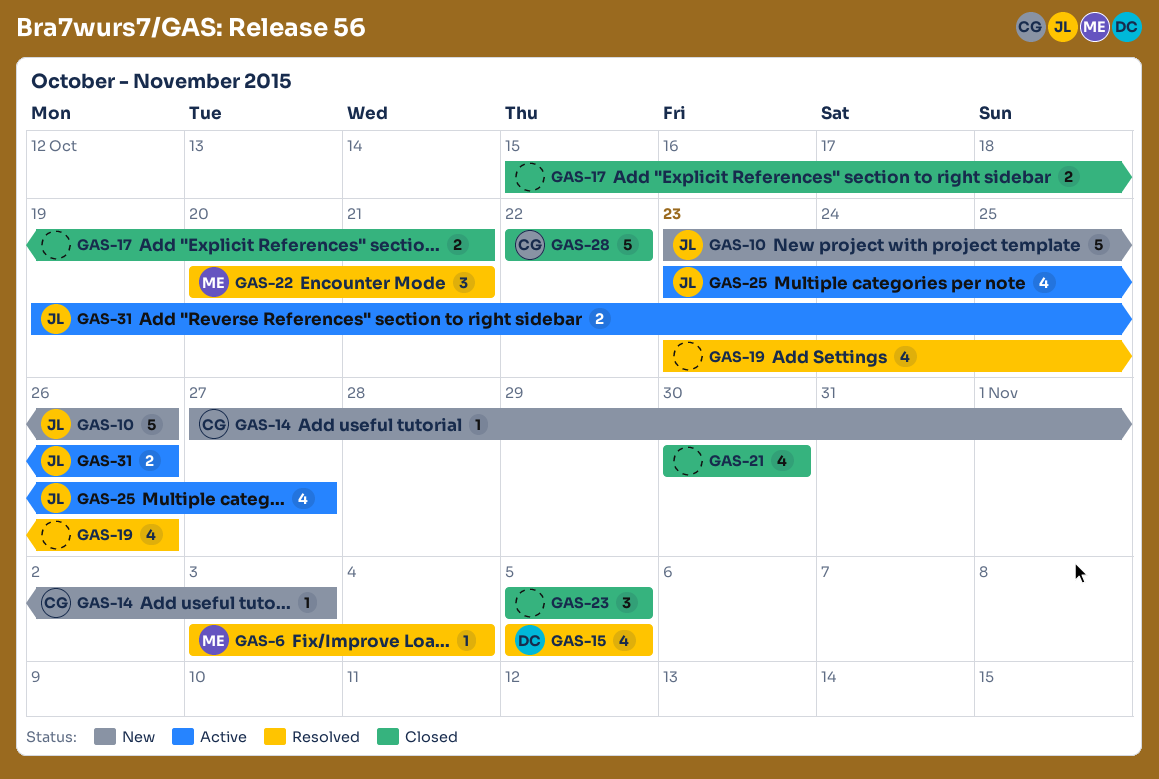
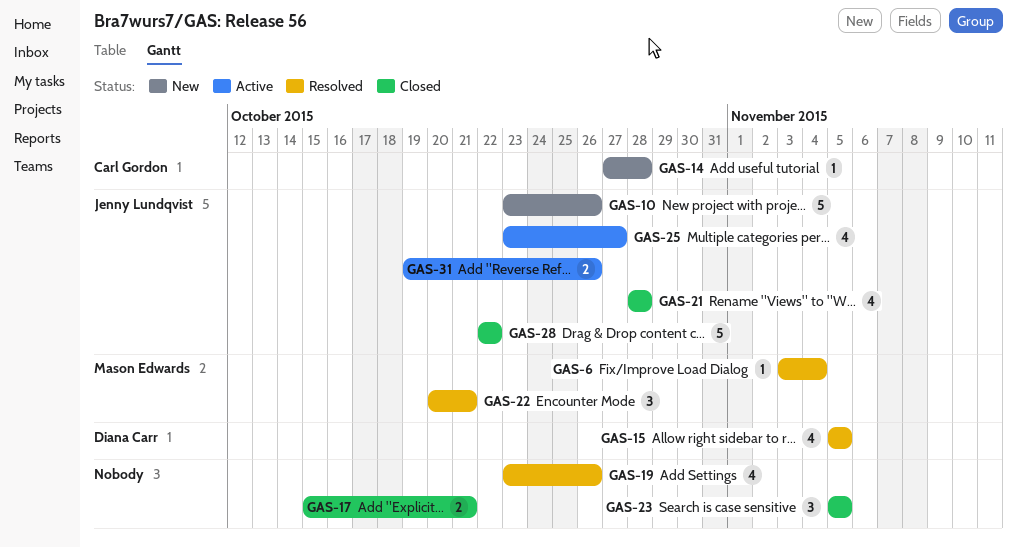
GAS-14, due: Nov 3 -> Oct 28
GAS-21, owner: none -> Jenny Lundqvist
GAS-21, start: Oct 30 -> Oct 28
GAS-21, due: Oct 30 -> Oct 28
GAS-28, owner: Carl Gordon -> Jenny Lundqvist

